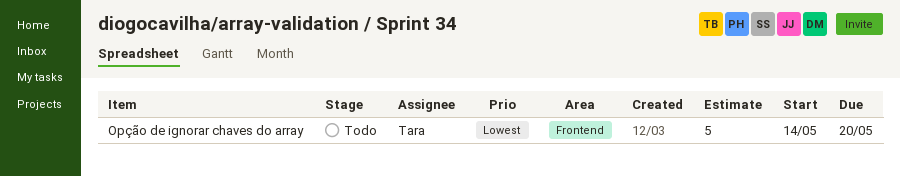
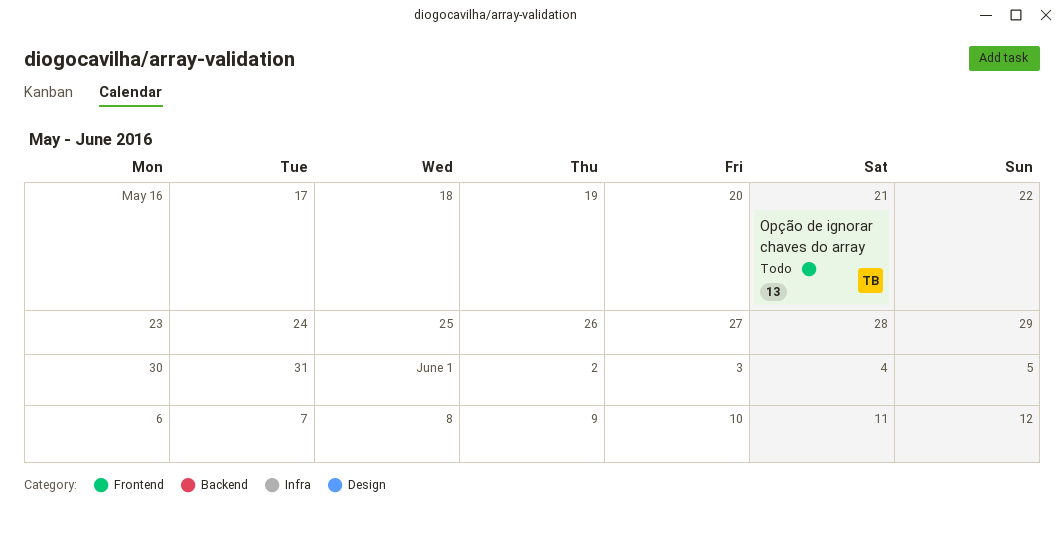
Opção de ignorar chaves do array, estimate: 5 -> 13
Opção de ignorar chaves do array, due: May 20 -> May 21

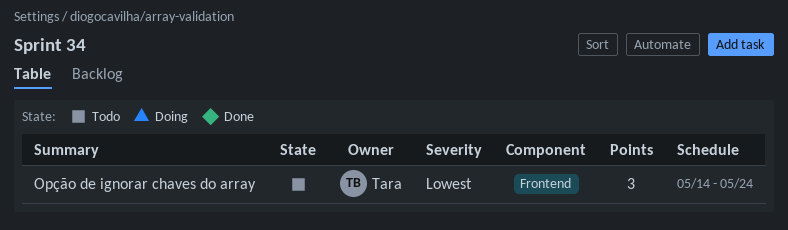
Opção de ignorar chaves do array, estimate: 13 -> 3
Opção de ignorar chaves do array, due: May 21 -> May 24

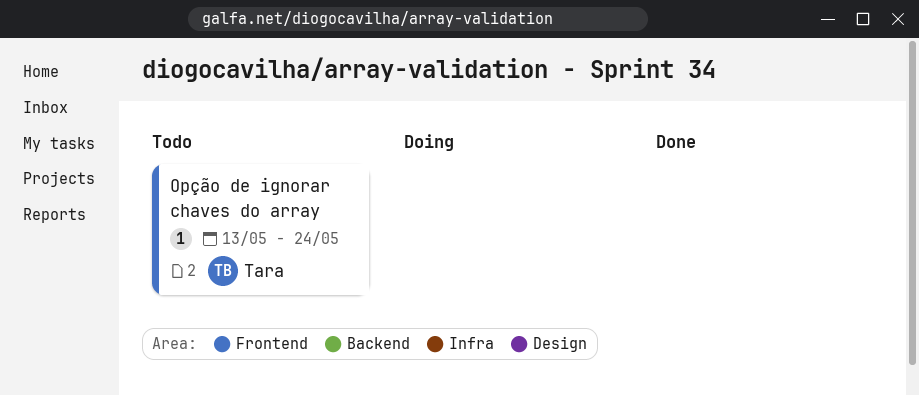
Opção de ignorar chaves do array, estimate: 3 -> 1
Opção de ignorar chaves do array, start: May 14 -> May 13

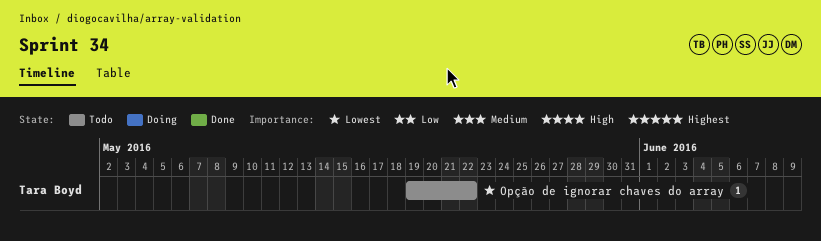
Opção de ignorar chaves do array, start: May 13 -> May 19
Opção de ignorar chaves do array, due: May 24 -> May 22

